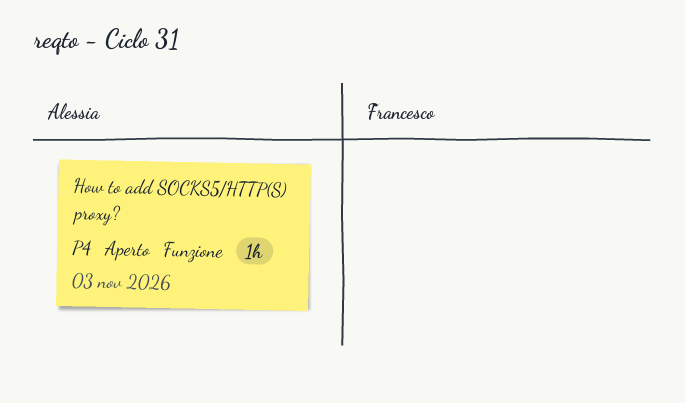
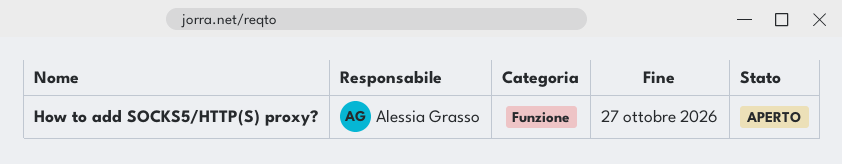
How to add SOCKS5/HTTP(S) proxy?, due: Nov 3 -> Oct 27

